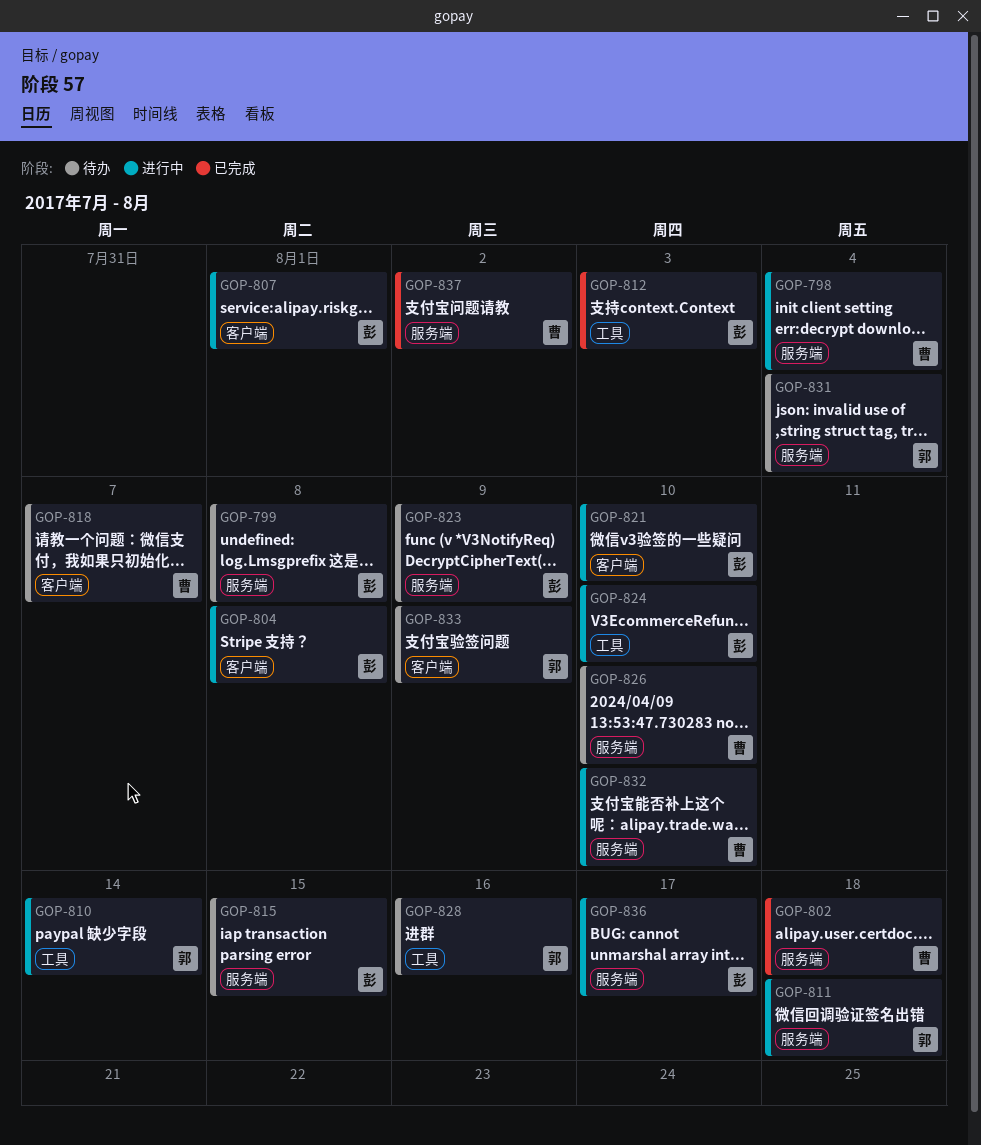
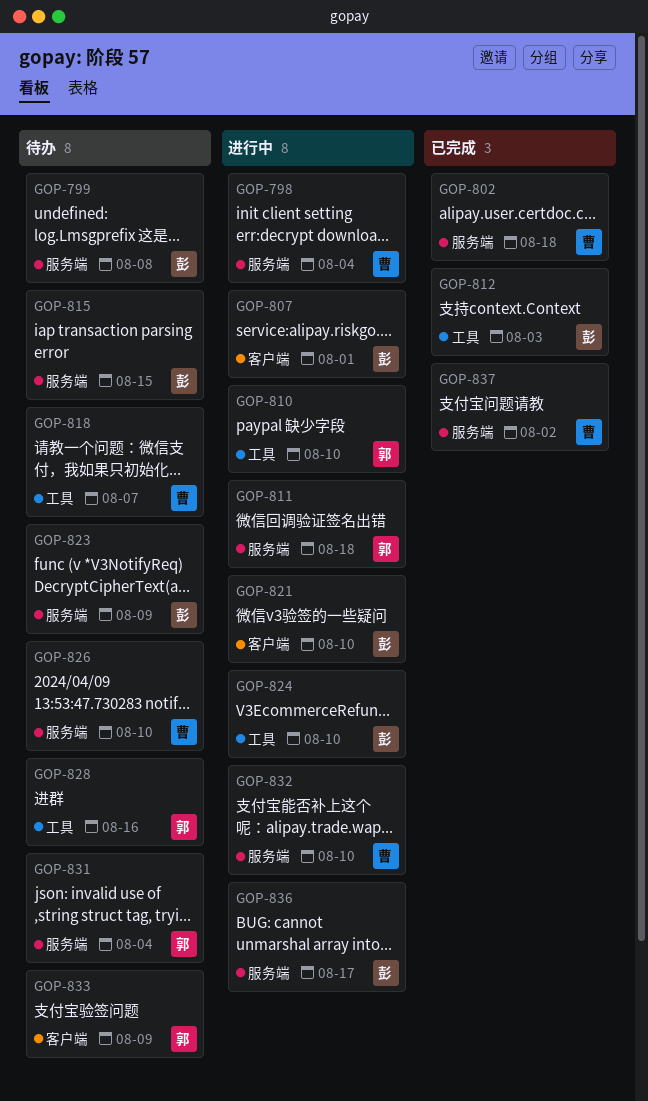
GOP-804: present -> none
GOP-810, due: Aug 14 -> Aug 10
GOP-818, label: 客户端 -> 工具

